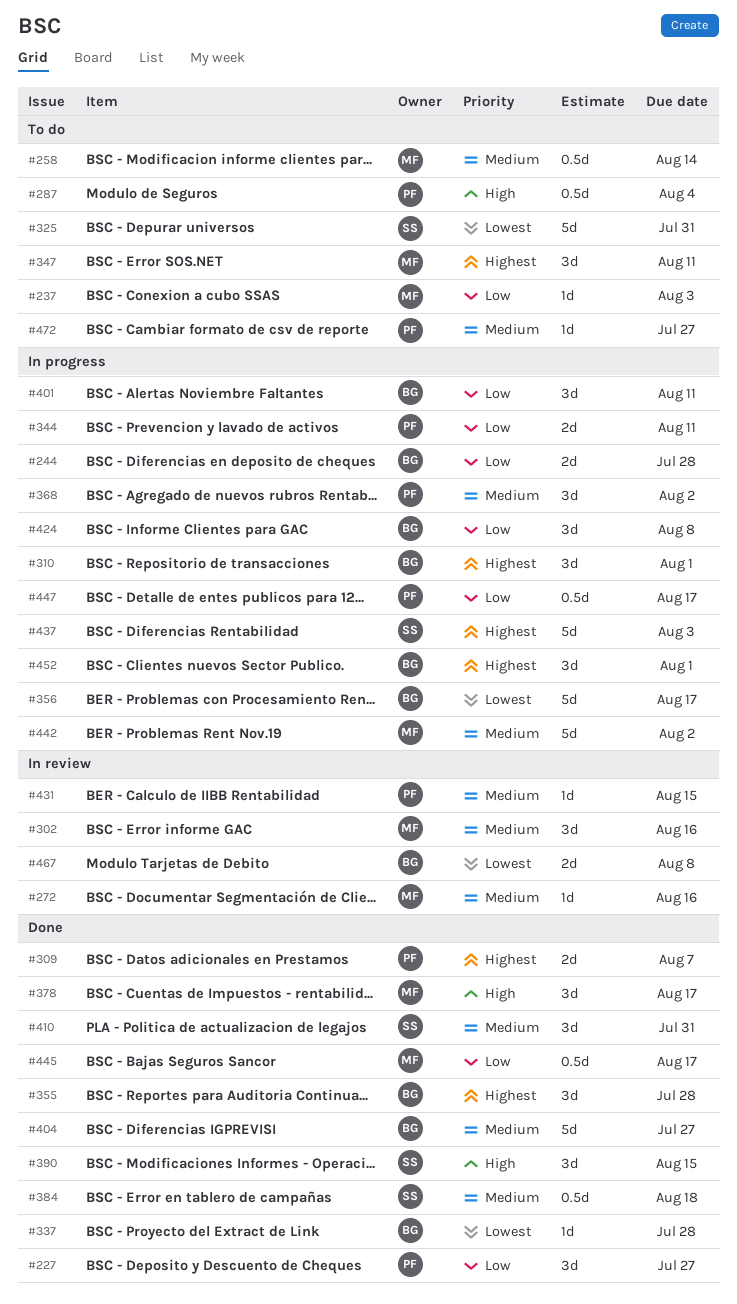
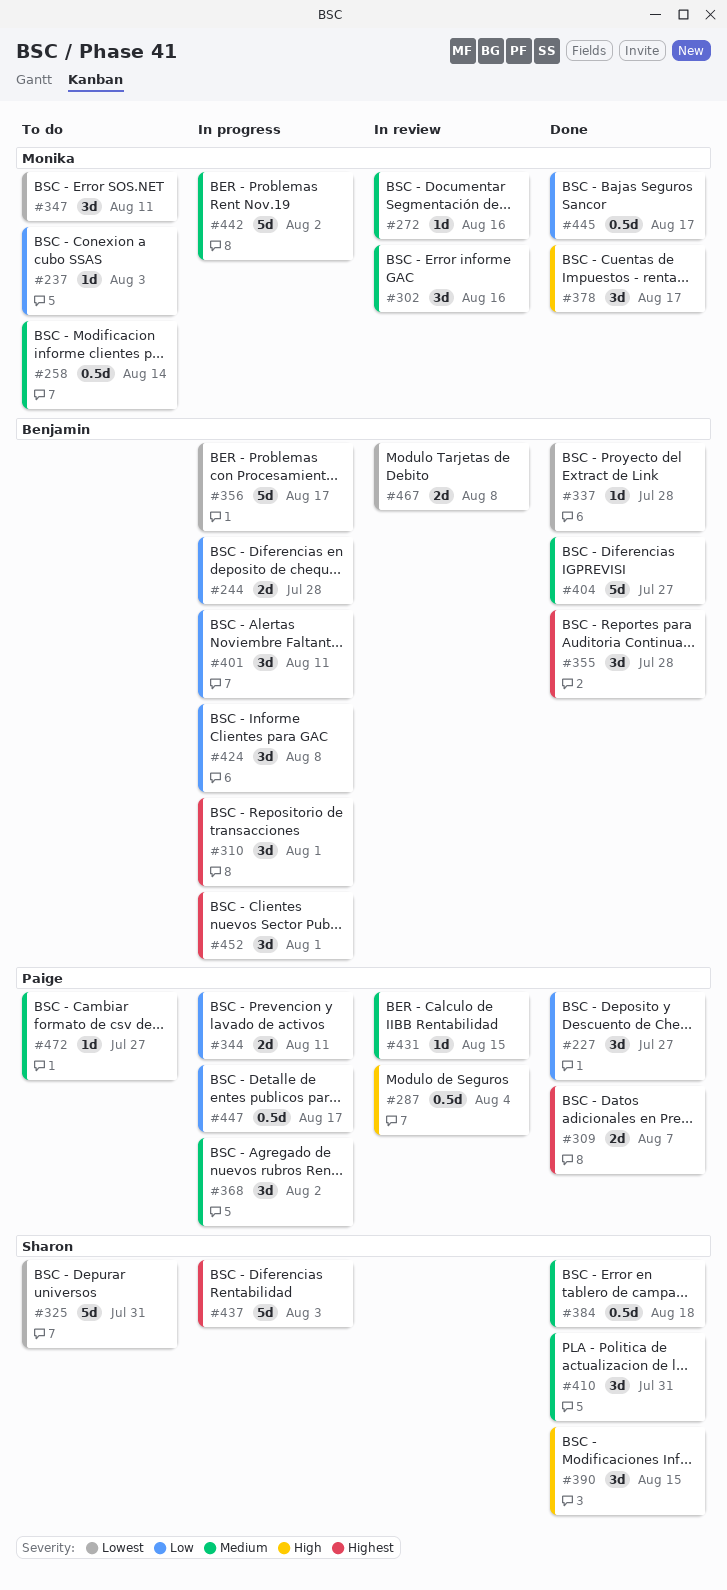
#287, status: To do -> In review
#347, priority: Highest -> Lowest

